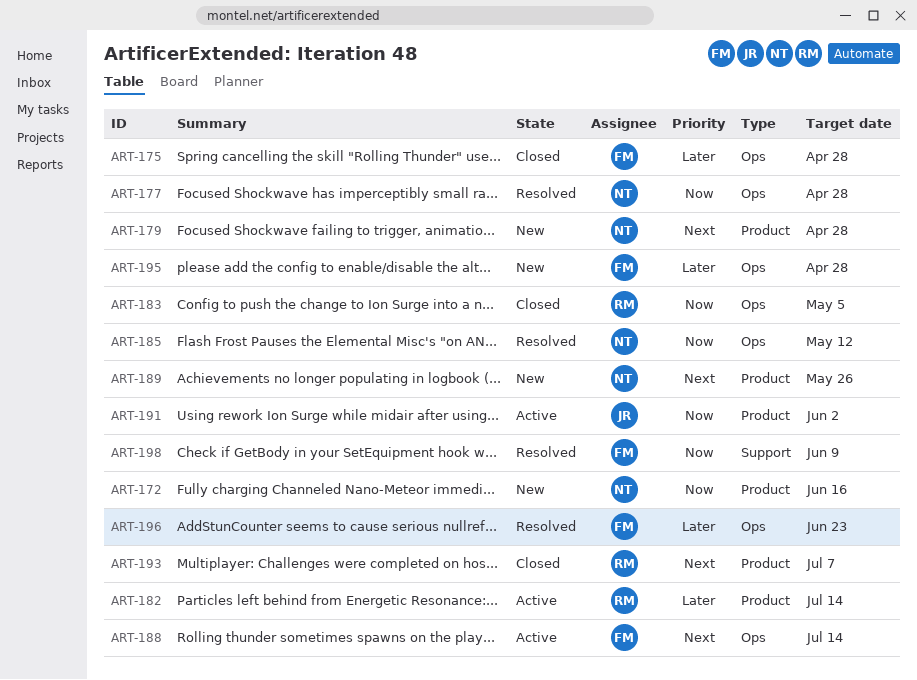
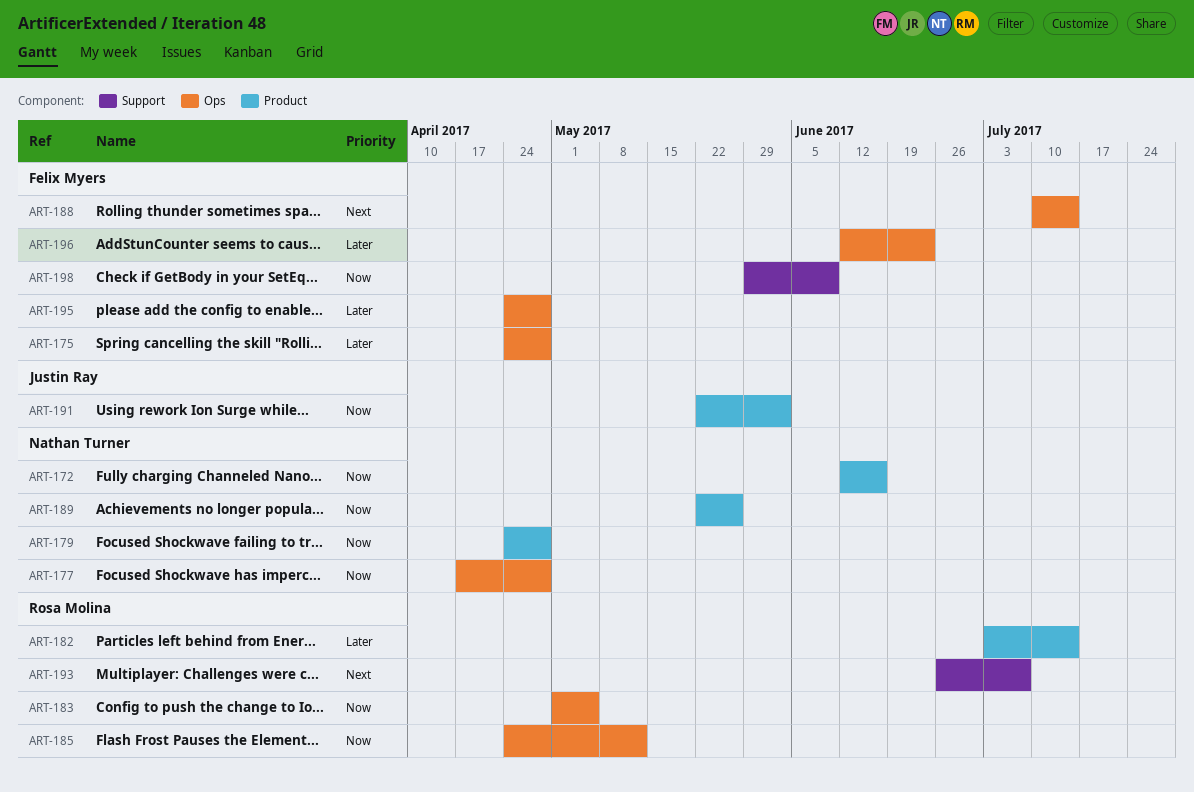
ART-179, priority: Next -> Now
ART-185, owner: Nathan Turner -> Rosa Molina
ART-189, priority: Next -> Now
ART-193, label: Product -> Support

